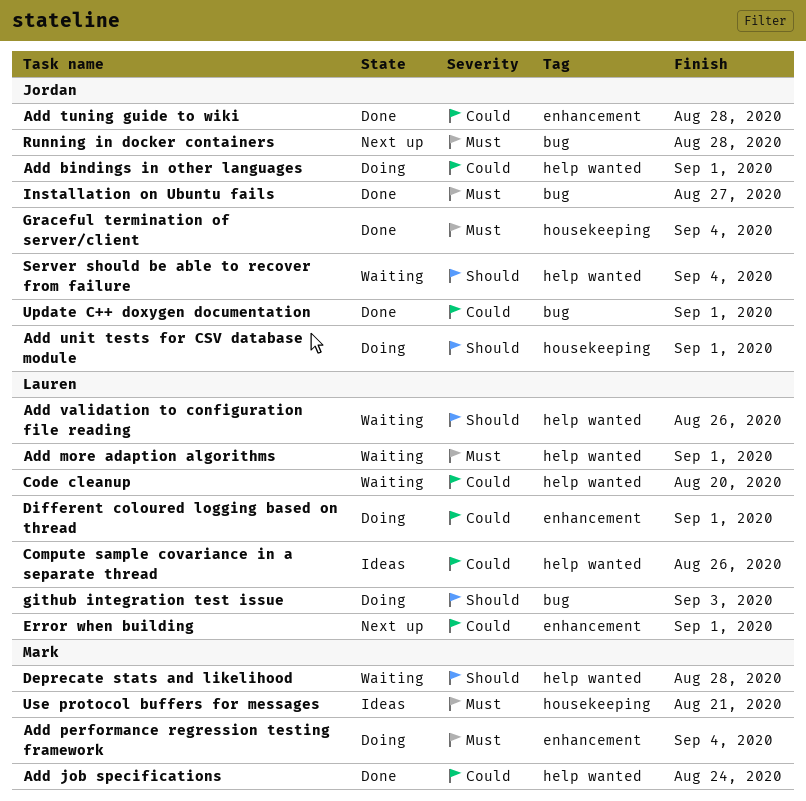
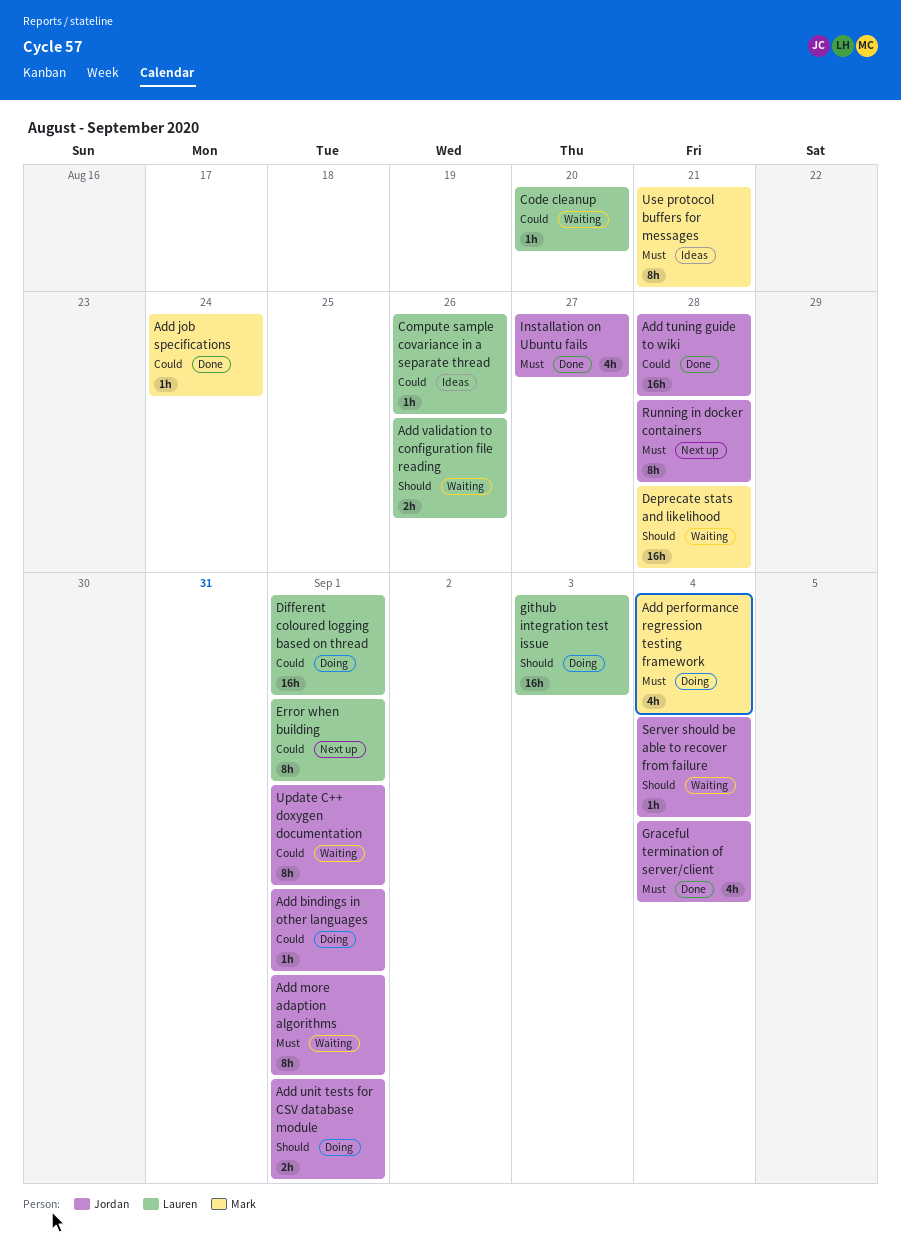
Add more adaption algorithms, owner: Lauren -> Jordan
Update C++ doxygen documentation, status: Done -> Waiting

